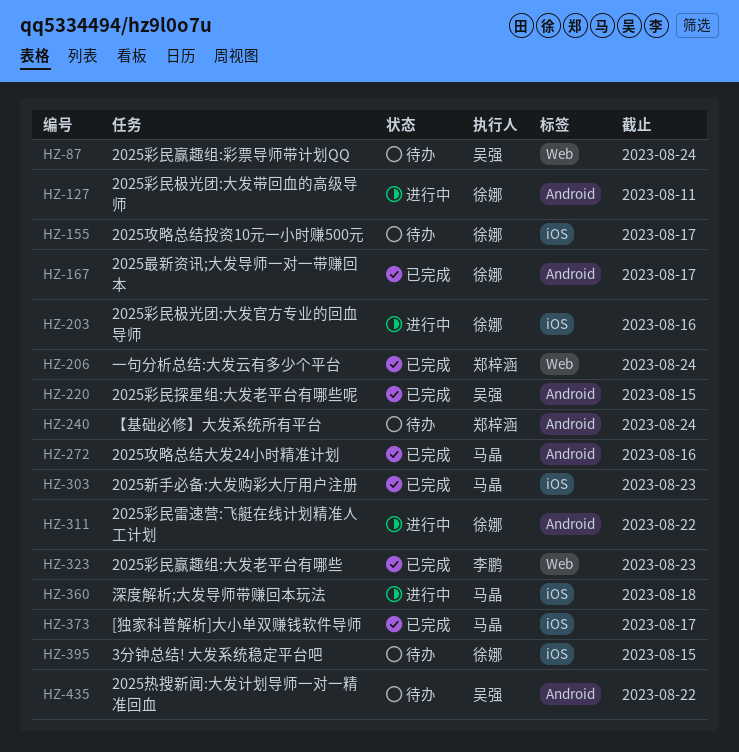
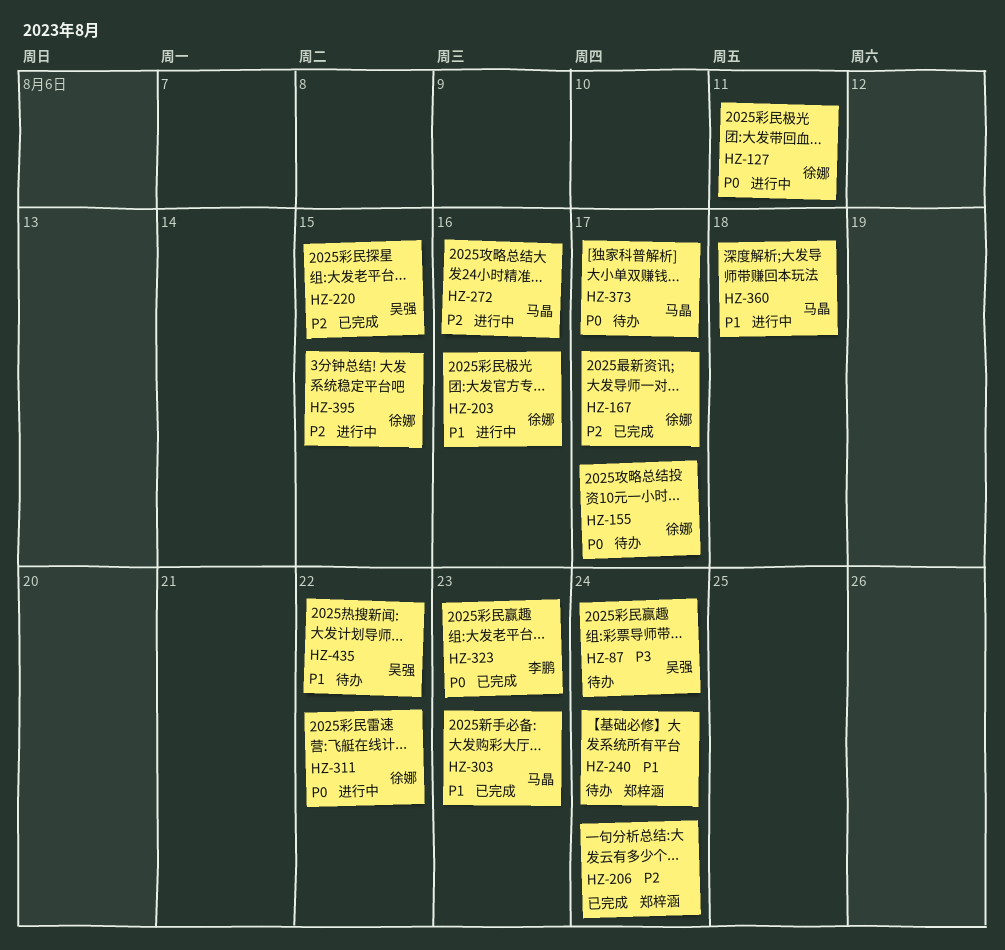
HZ-272, status: 已完成 -> 进行中
HZ-373, status: 已完成 -> 待办
HZ-395, status: 待办 -> 进行中

